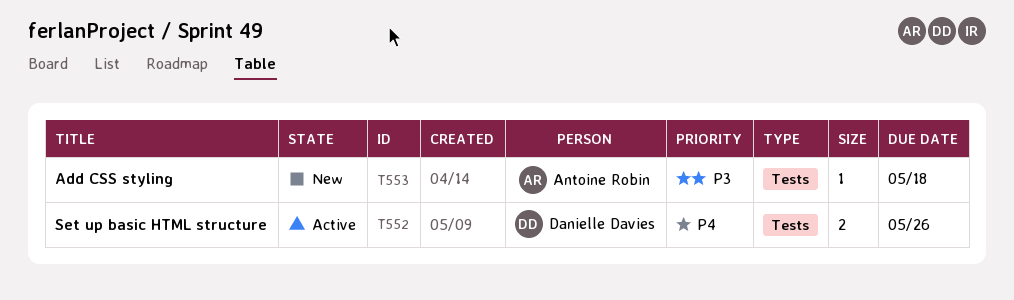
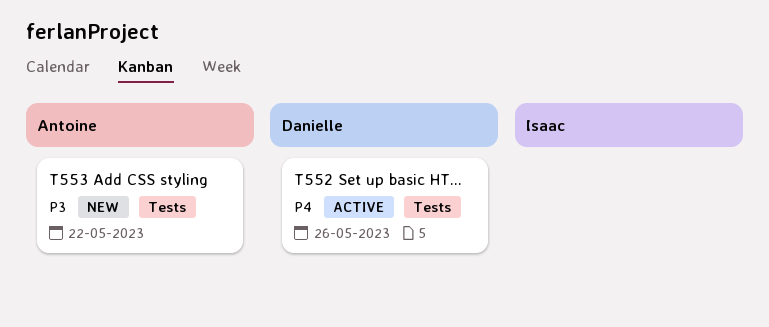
T553, due: May 18 -> May 22

